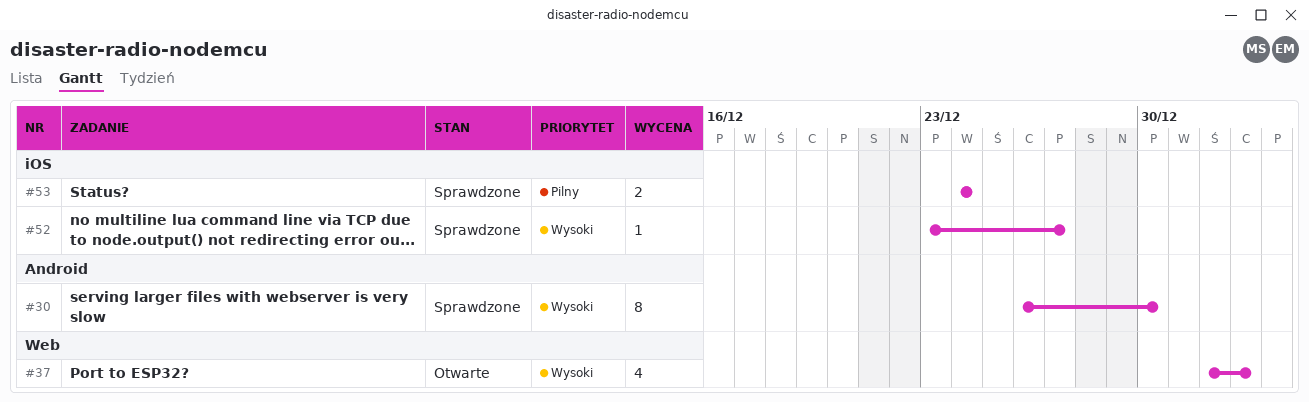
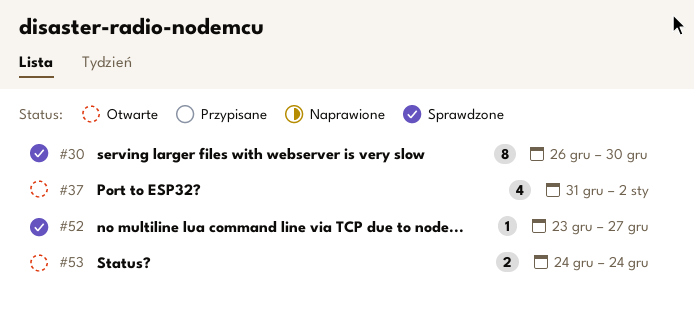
#37, start: Jan 1 -> Dec 31
#53, status: Sprawdzone -> Otwarte

